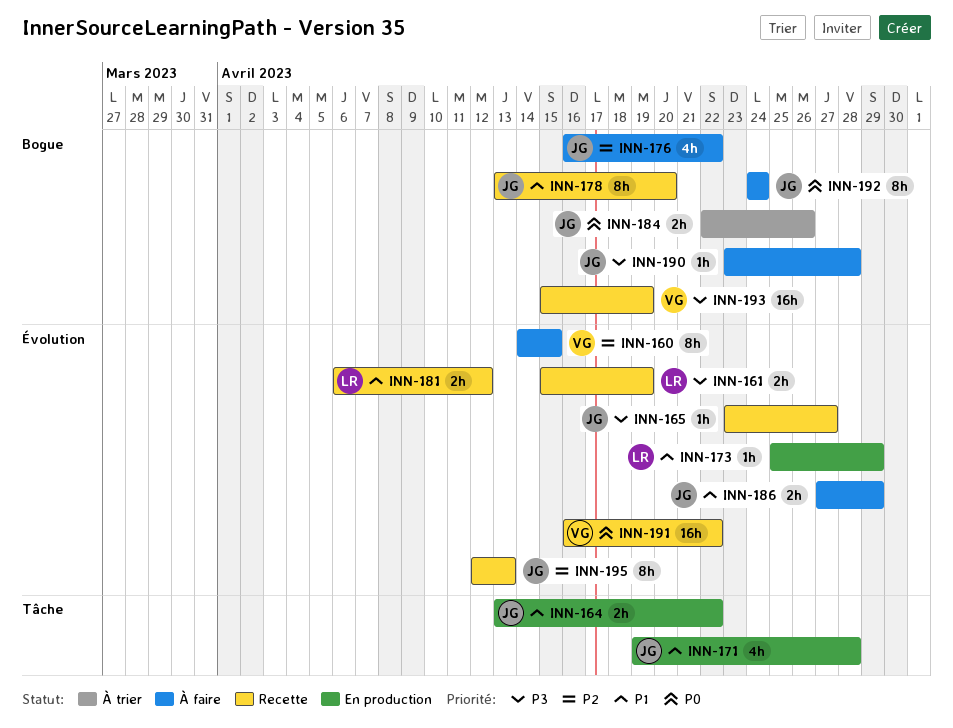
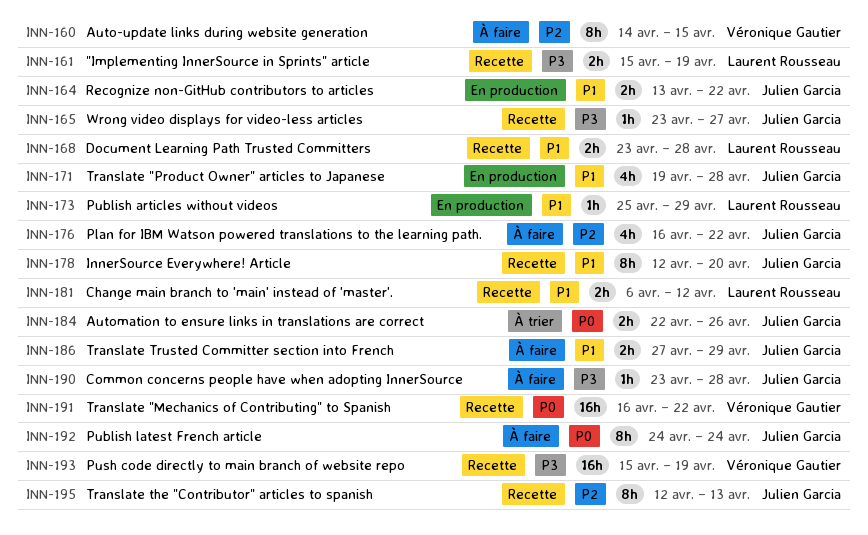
INN-168: none -> present
INN-178, start: Apr 13 -> Apr 12

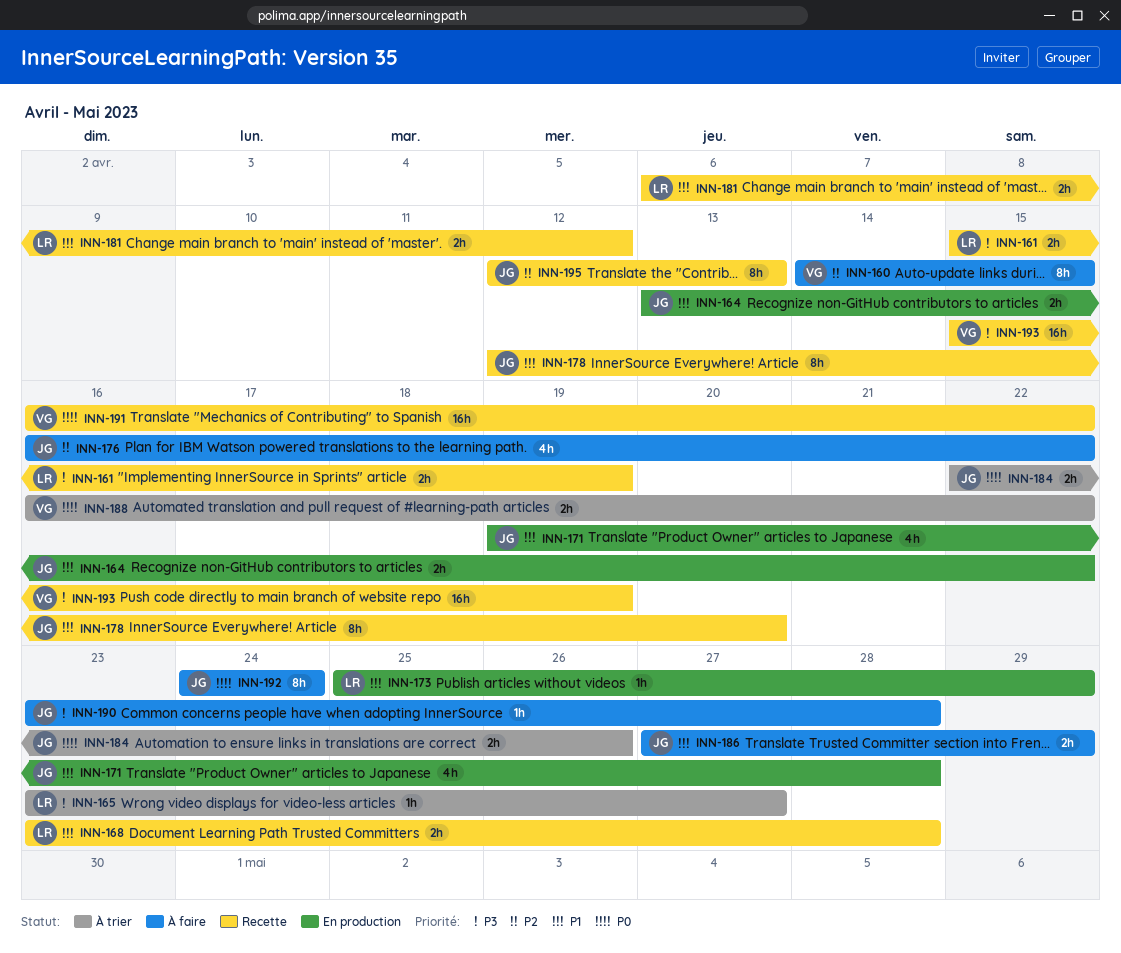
INN-165, status: Recette -> À trier
INN-165, owner: Julien Garcia -> Laurent Rousseau
INN-188: none -> present

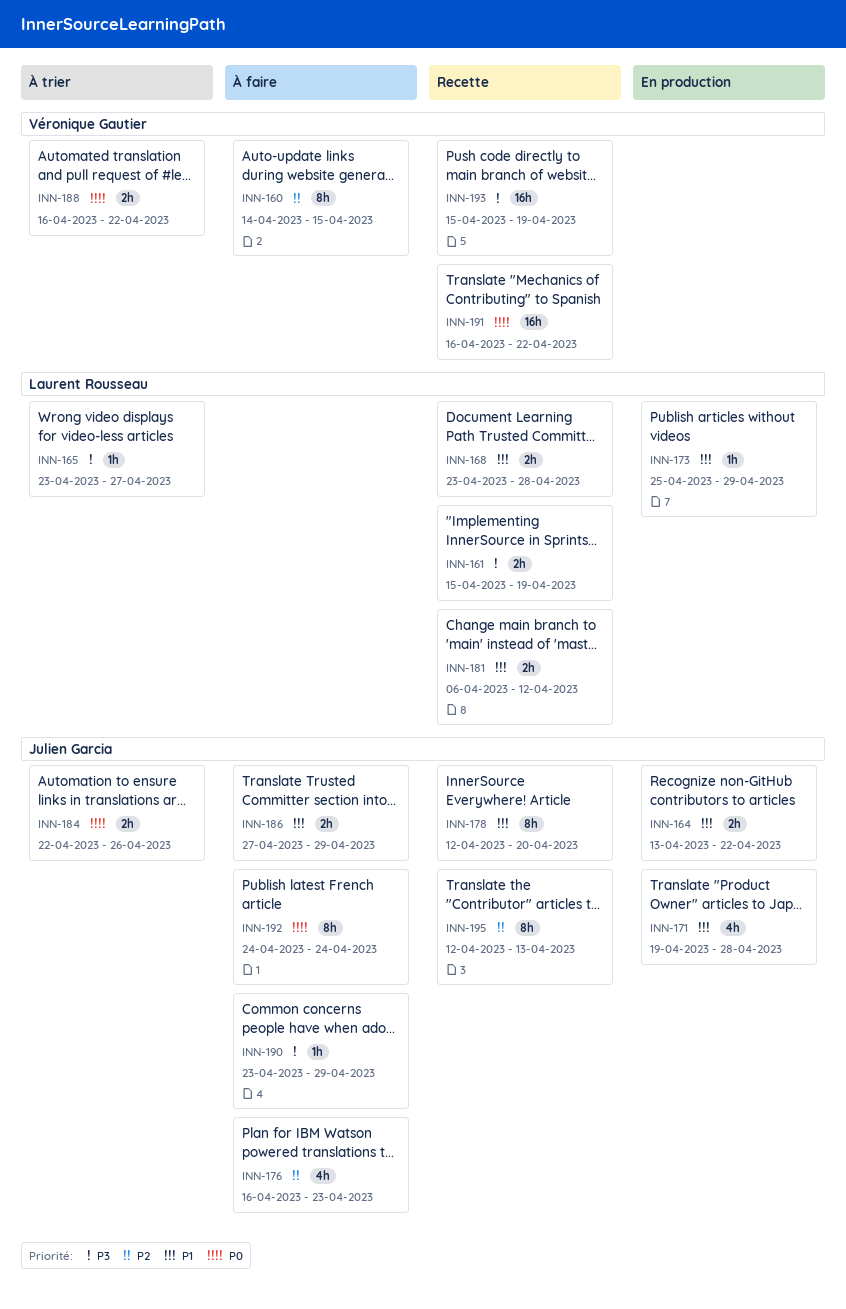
INN-176, due: Apr 22 -> Apr 23
INN-190, due: Apr 28 -> Apr 29

